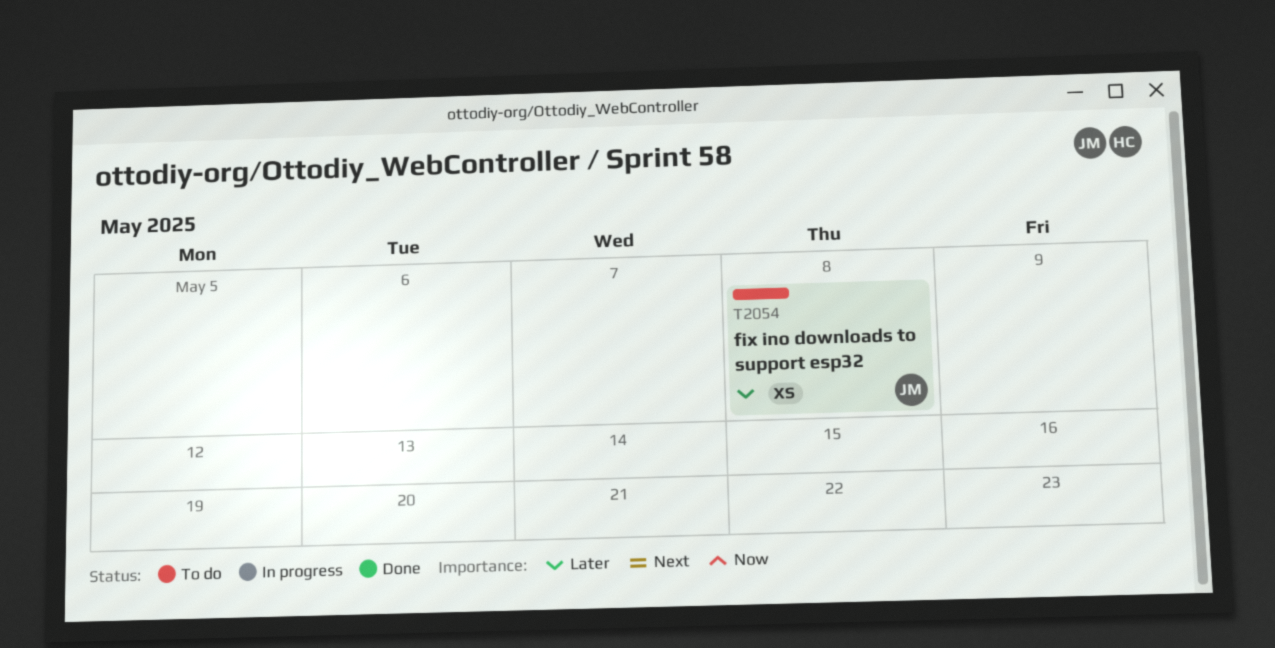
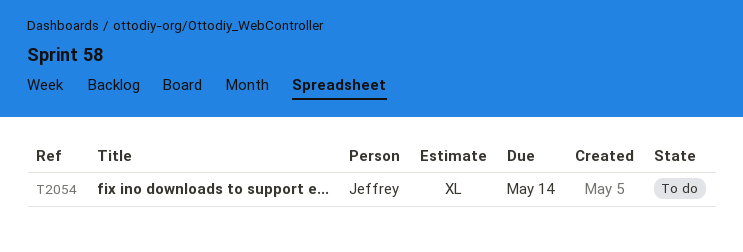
T2054, estimate: XS -> XL
T2054, due: May 8 -> May 14

